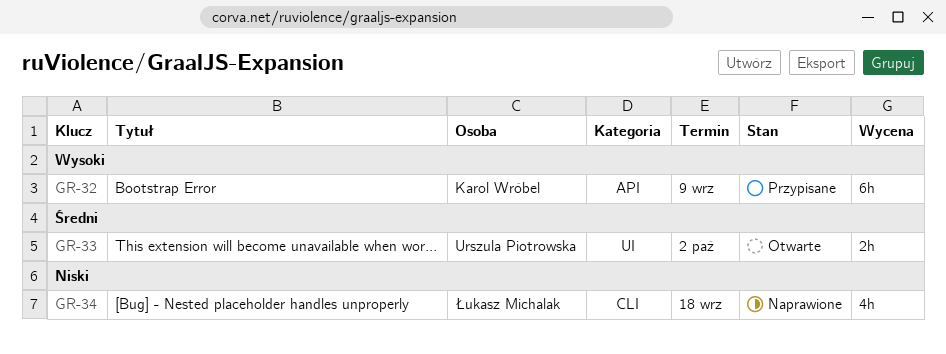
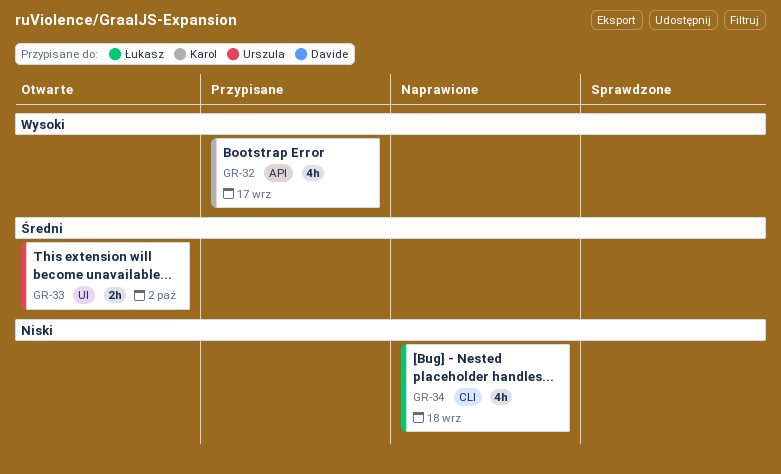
GR-32, estimate: 6h -> 4h
GR-32, due: Sep 9 -> Sep 17

